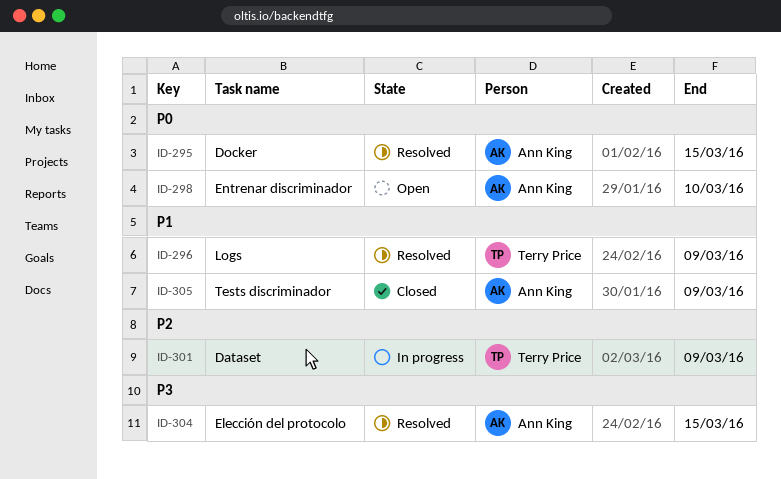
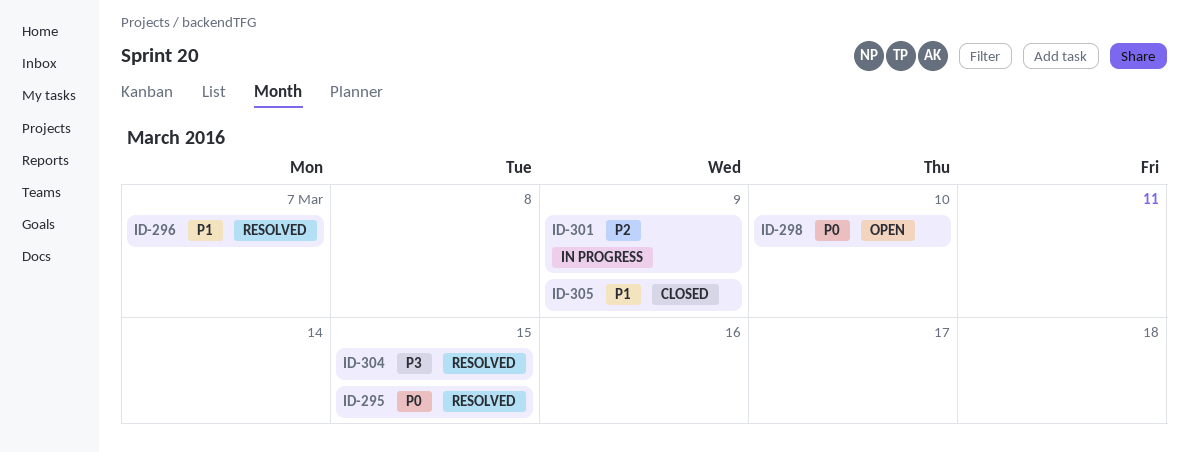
ID-296, due: Mar 9 -> Mar 7

